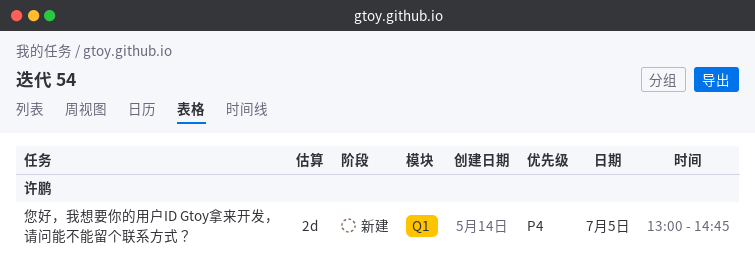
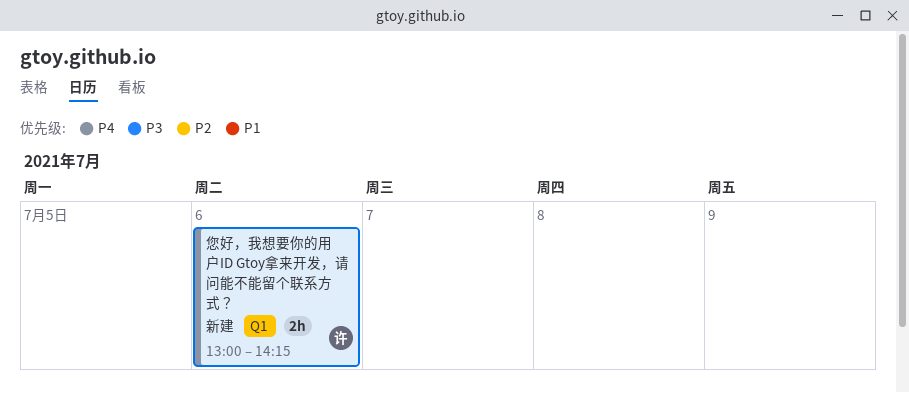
您好，我想要你的用户ID Gtoy拿来开发，请问能不能留个联系方式？, estimate: 2d -> 2h
您好，我想要你的用户ID Gtoy拿来开发，请问能不能留个联系方式？, day: Jul 5 -> Jul 6
您好，我想要你的用户ID Gtoy拿来开发，请问能不能留个联系方式？, ends: 14:45 -> 14:15

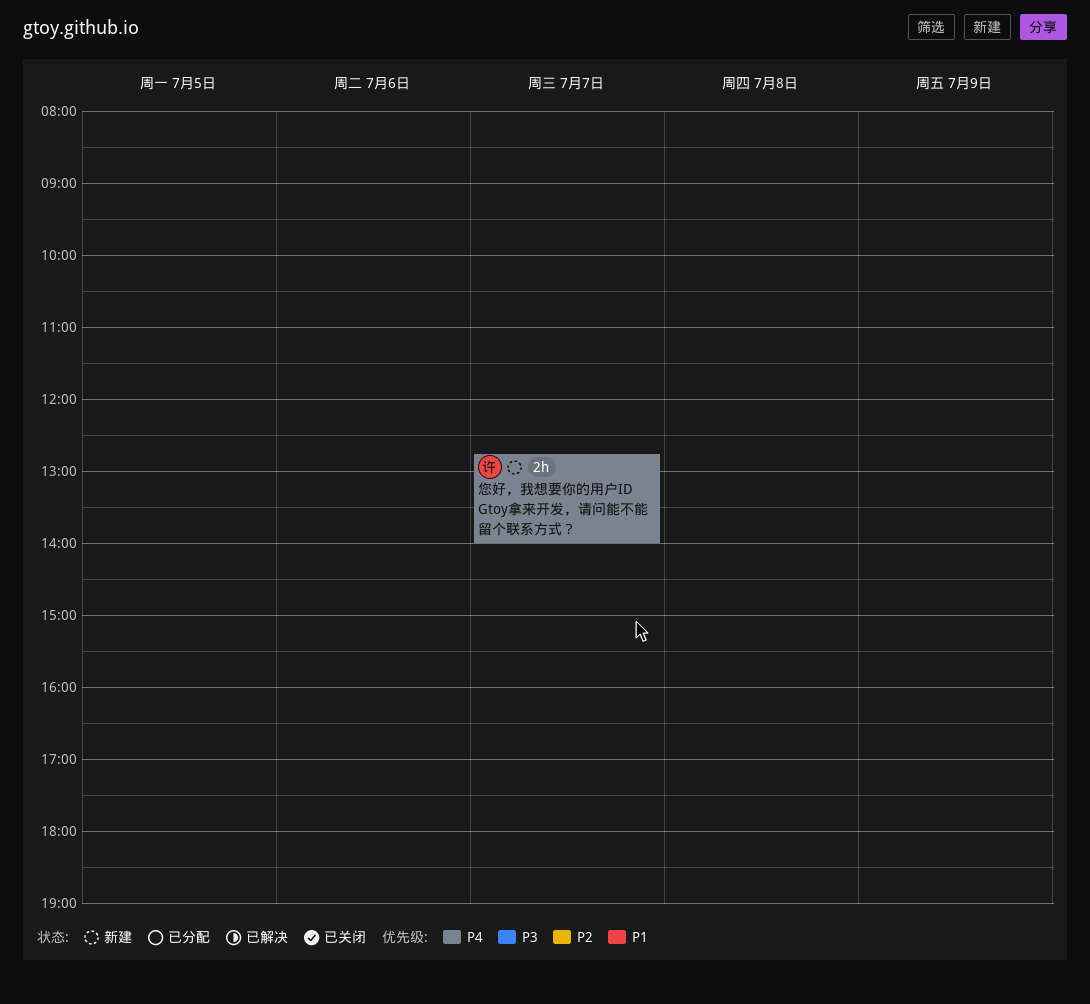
您好，我想要你的用户ID Gtoy拿来开发，请问能不能留个联系方式？, day: Jul 6 -> Jul 7
您好，我想要你的用户ID Gtoy拿来开发，请问能不能留个联系方式？, begins: 13:00 -> 12:45
您好，我想要你的用户ID Gtoy拿来开发，请问能不能留个联系方式？, ends: 14:15 -> 14:00

